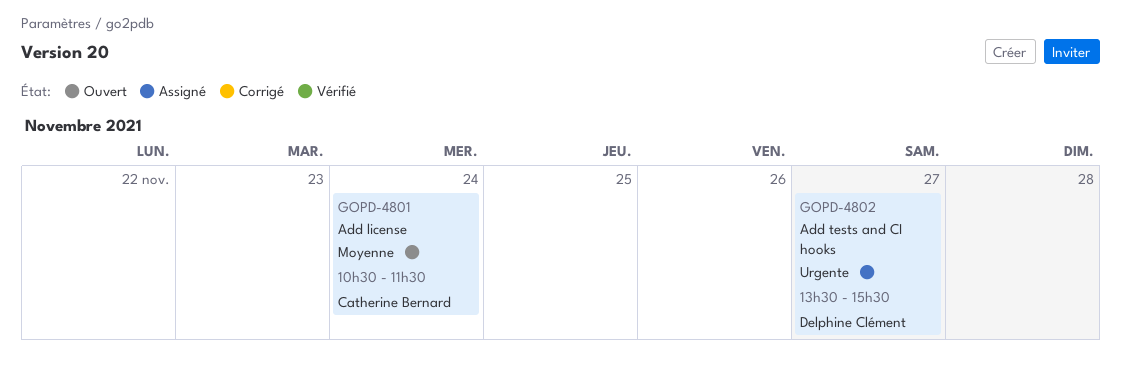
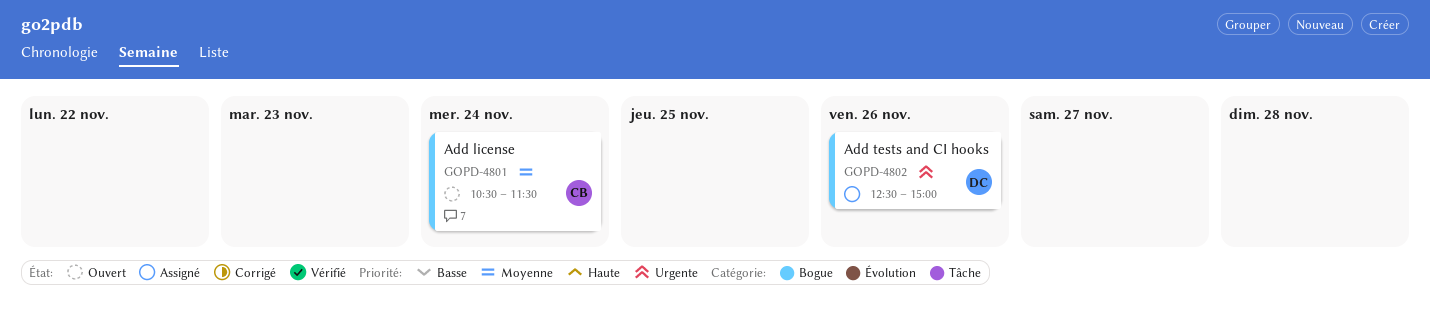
GOPD-4802, day: Nov 27 -> Nov 26
GOPD-4802, begins: 13:30 -> 12:30
GOPD-4802, ends: 15:30 -> 15:00

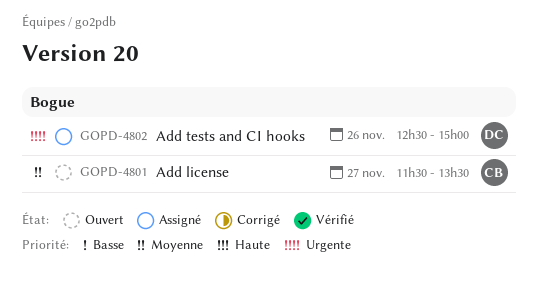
GOPD-4801, day: Nov 24 -> Nov 27
GOPD-4801, begins: 10:30 -> 11:30
GOPD-4801, ends: 11:30 -> 13:30

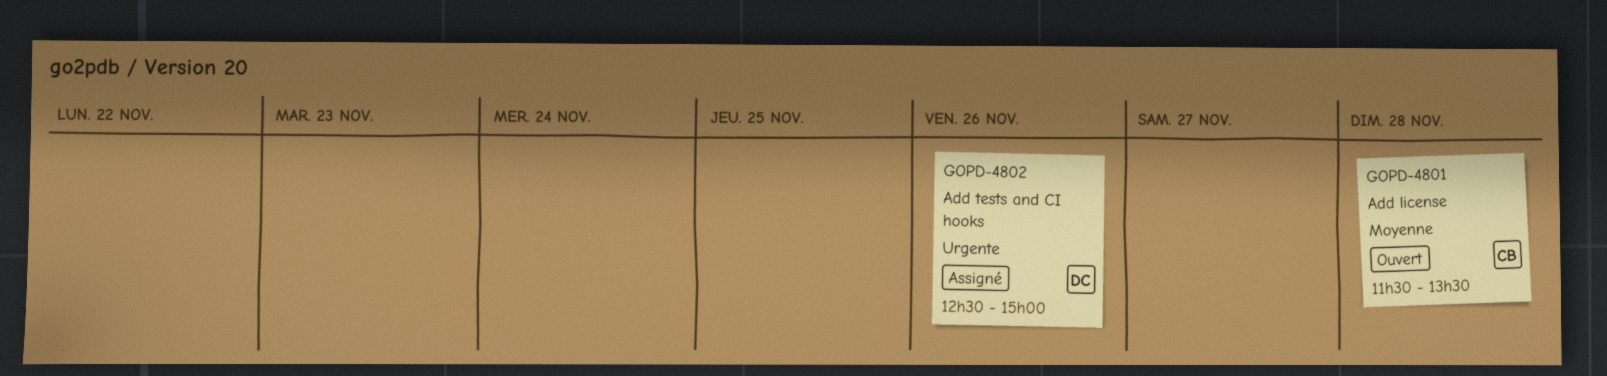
GOPD-4801, day: Nov 27 -> Nov 28

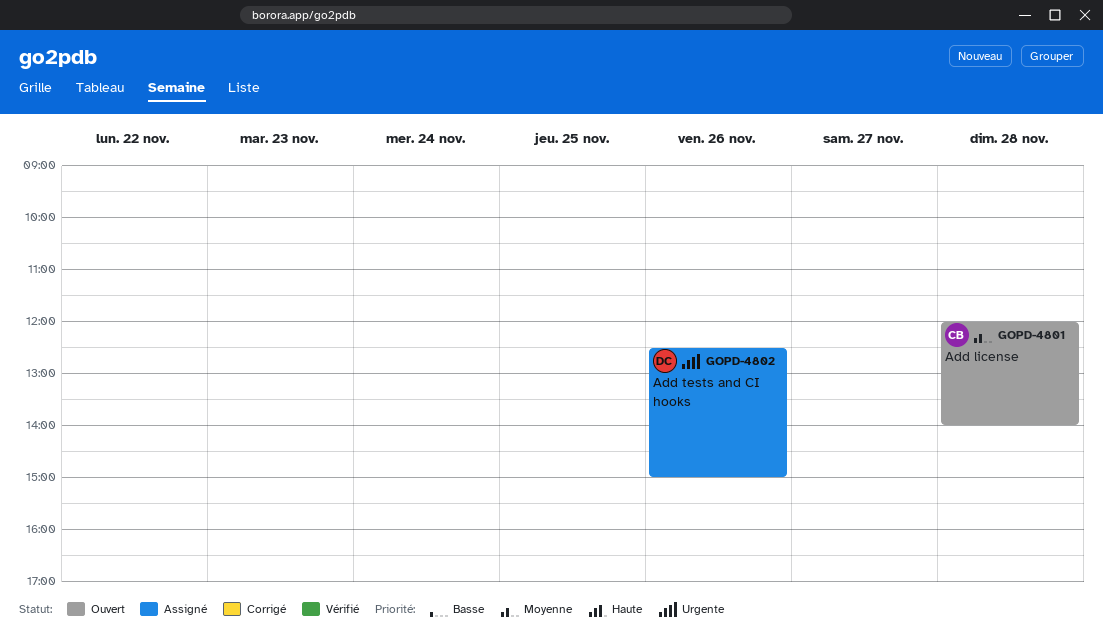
GOPD-4801, begins: 11:30 -> 12:00
GOPD-4801, ends: 13:30 -> 14:00

